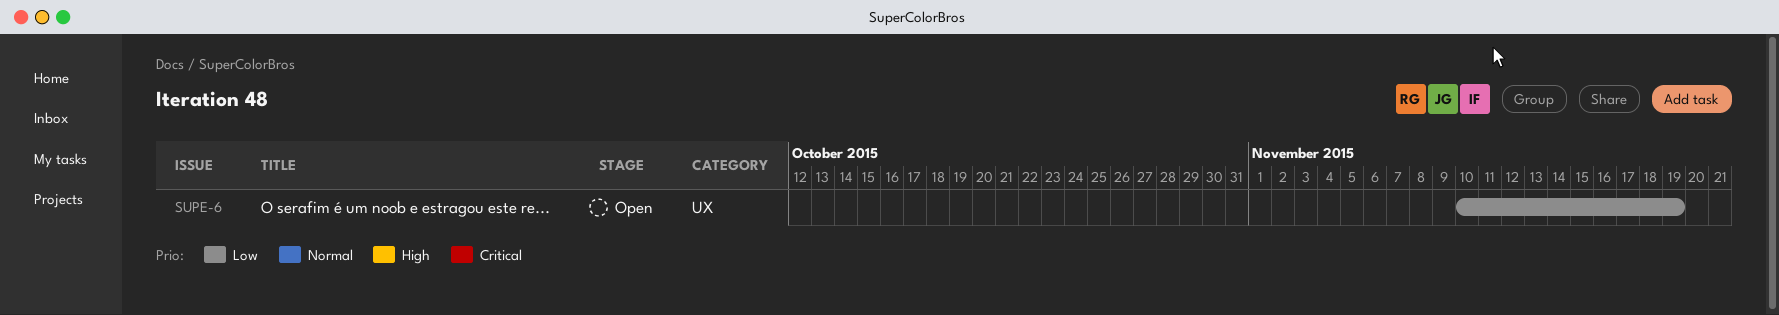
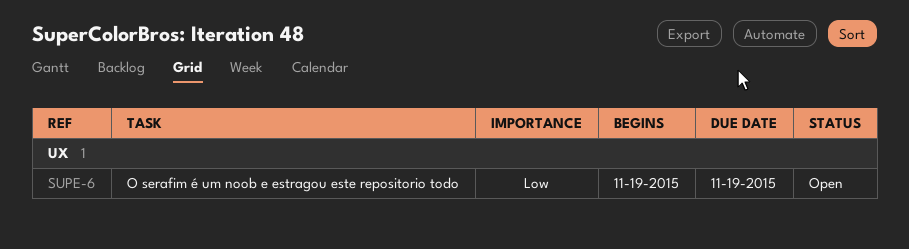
SUPE-6, start: Nov 10 -> Nov 19

